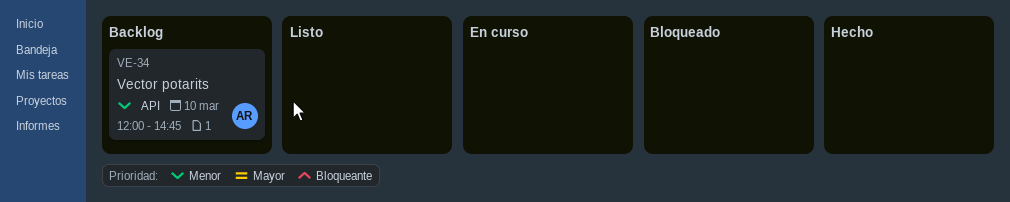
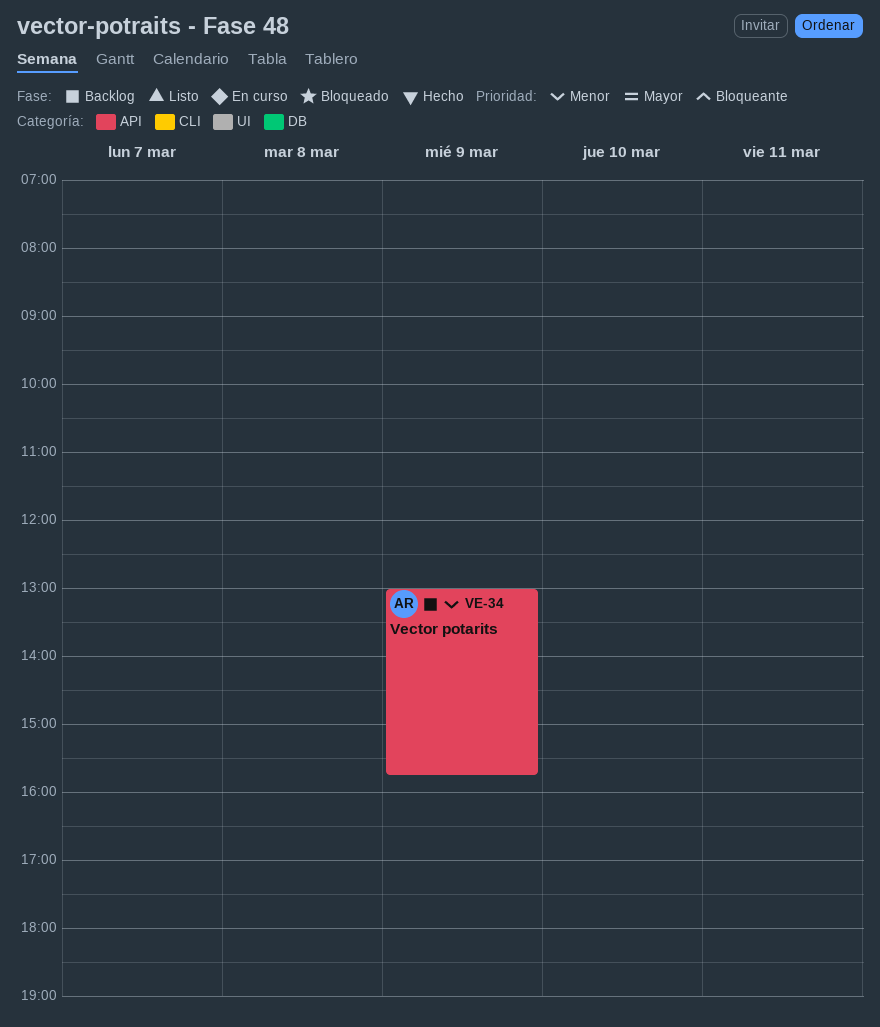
VE-34, day: Mar 10 -> Mar 9
VE-34, begins: 12:00 -> 13:00
VE-34, ends: 14:45 -> 15:45

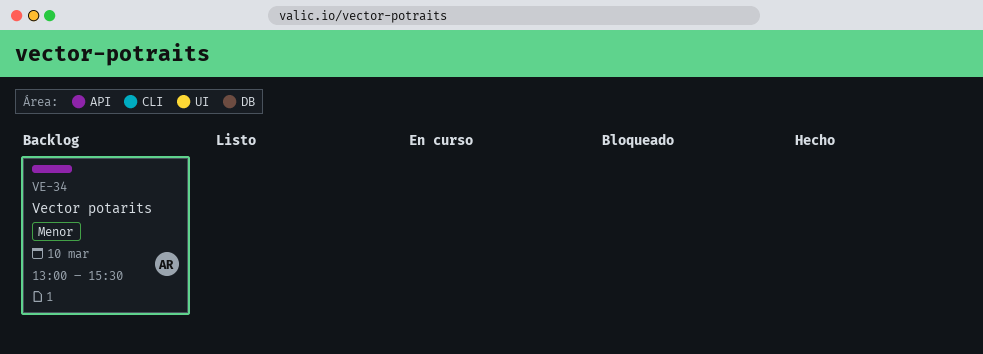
VE-34, day: Mar 9 -> Mar 10
VE-34, ends: 15:45 -> 15:30

